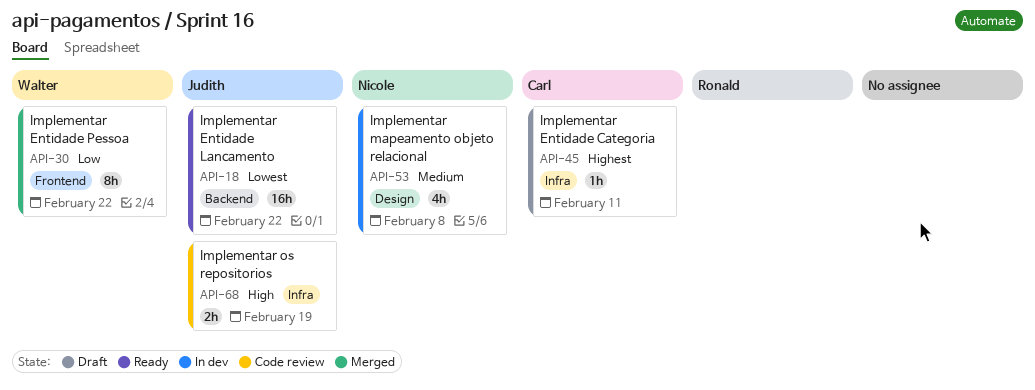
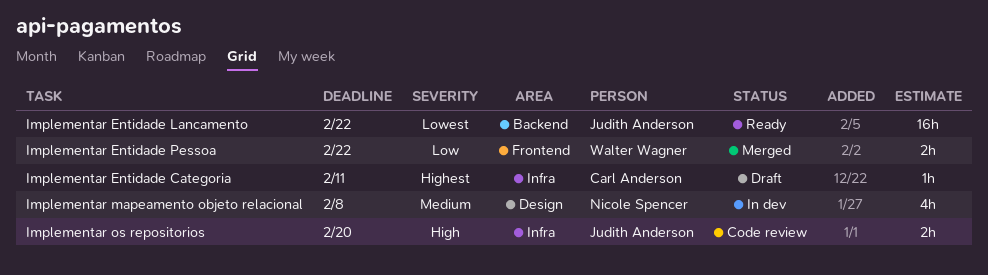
Implementar Entidade Pessoa, estimate: 8h -> 2h
Implementar os repositorios, due: Feb 19 -> Feb 20

